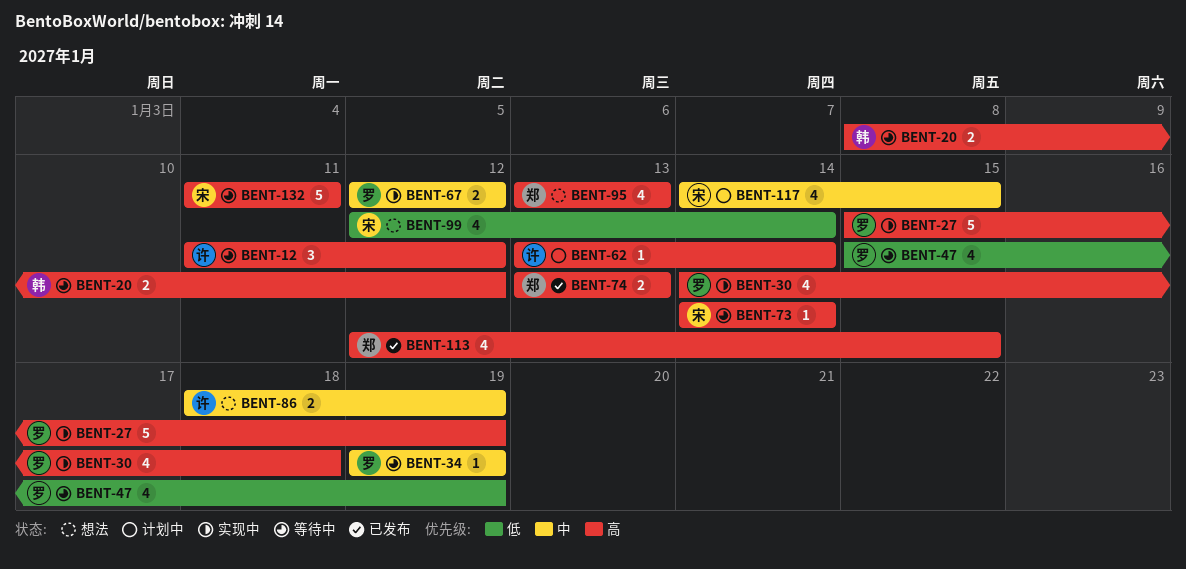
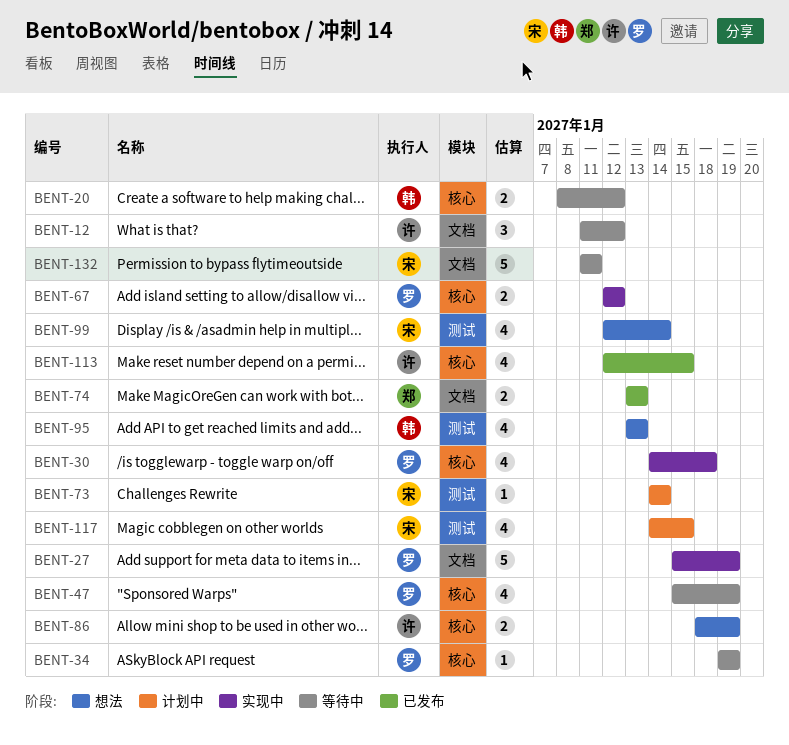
BENT-62: present -> none
BENT-73, status: 等待中 -> 计划中
BENT-95, owner: 郑 -> 韩
BENT-113, owner: 郑 -> 许

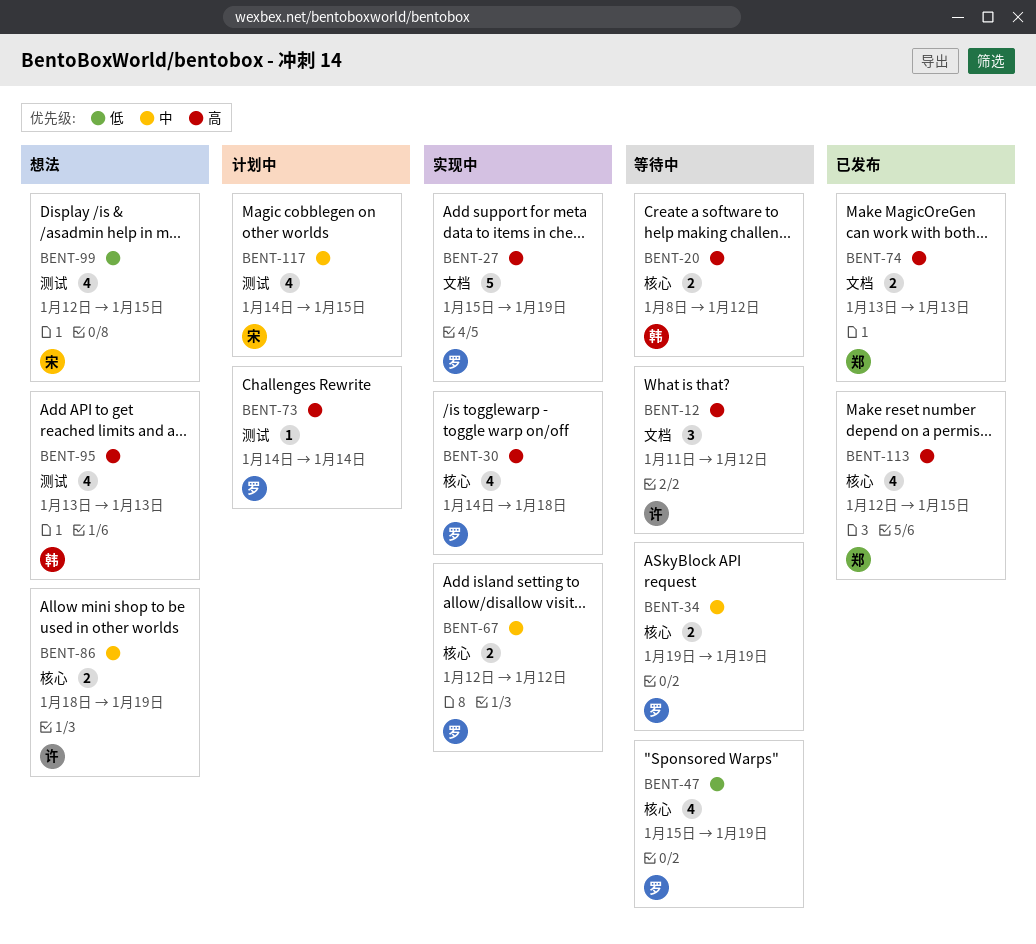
BENT-34, estimate: 1 -> 2
BENT-73, owner: 宋 -> 罗
BENT-99, due: Jan 14 -> Jan 15
BENT-113, owner: 许 -> 郑
BENT-132: present -> none

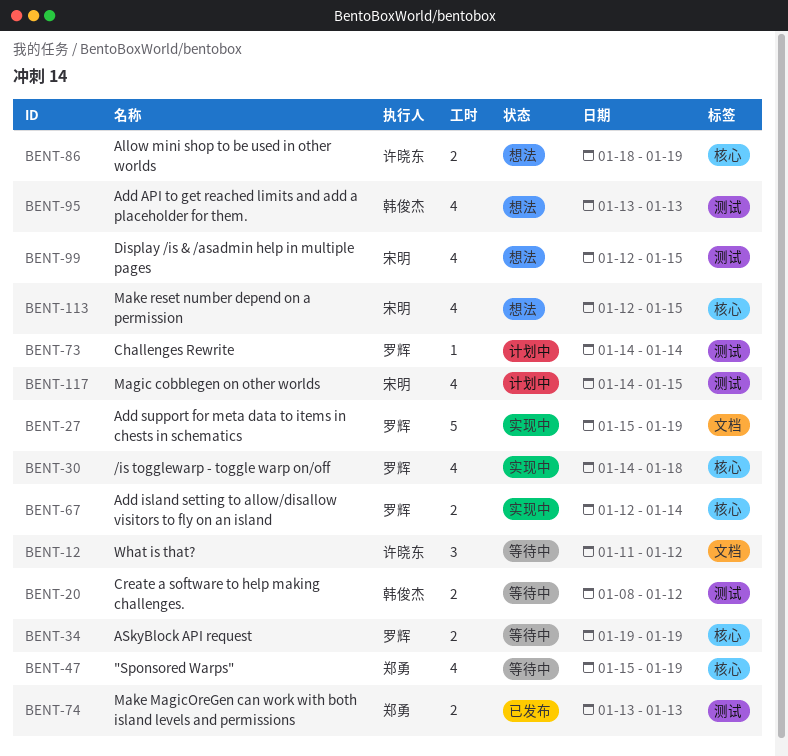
BENT-20, label: 核心 -> 测试
BENT-47, owner: 罗辉 -> 郑勇
BENT-67, due: Jan 12 -> Jan 14
BENT-74, label: 文档 -> 测试
BENT-113, status: 已发布 -> 想法
BENT-113, owner: 郑勇 -> 宋明

